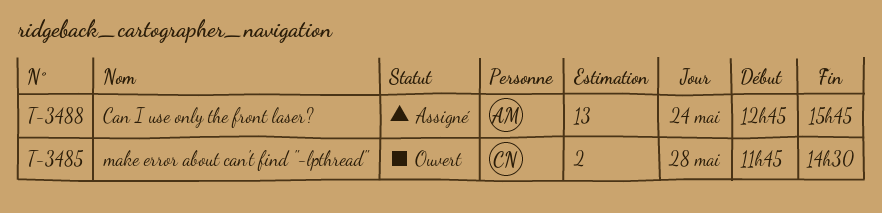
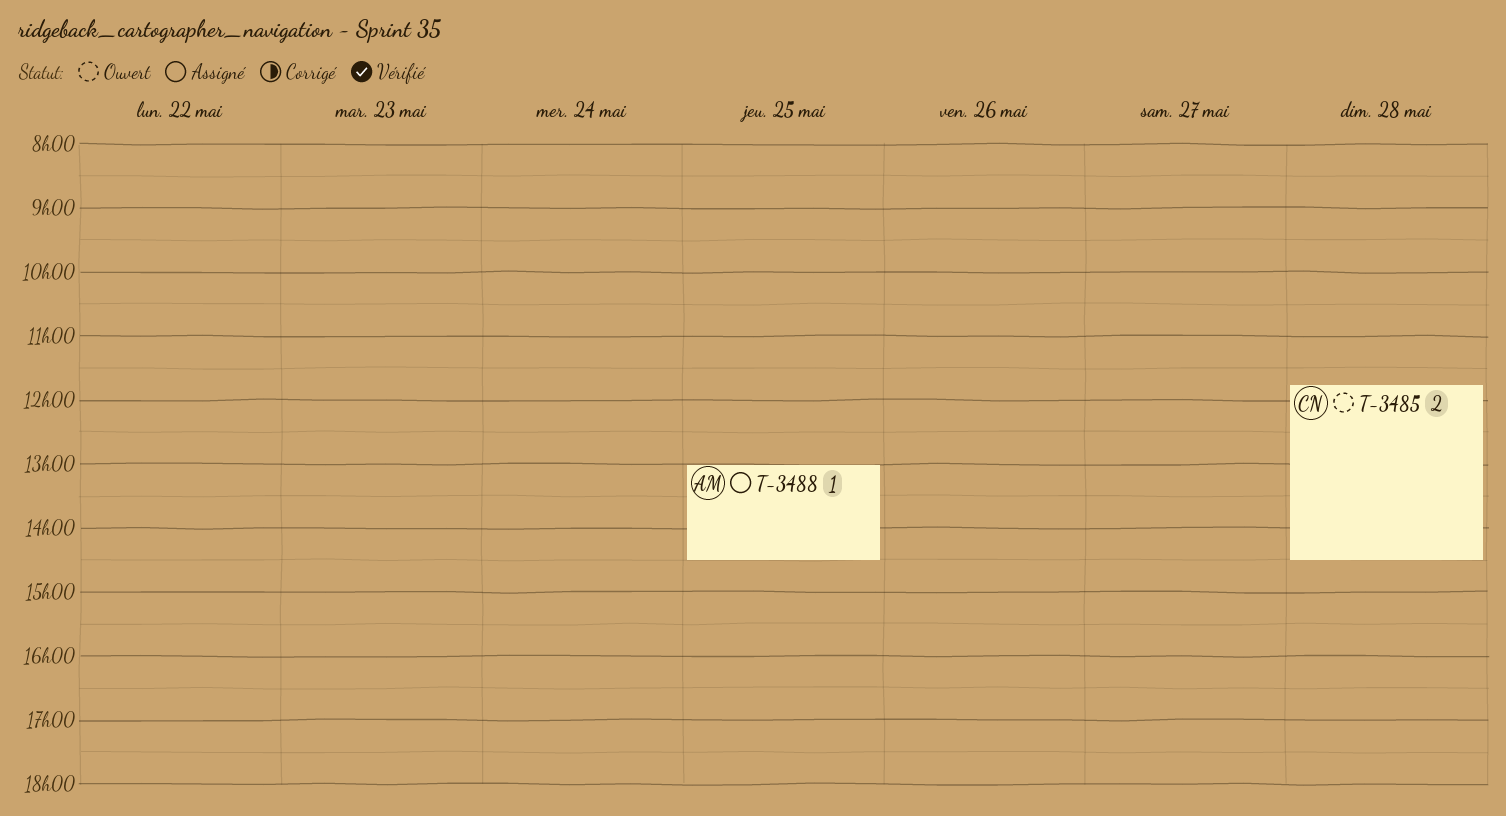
T-3488, estimate: 13 -> 1
T-3488, day: May 24 -> May 25
T-3488, begins: 12:45 -> 13:00
T-3488, ends: 15:45 -> 14:30

